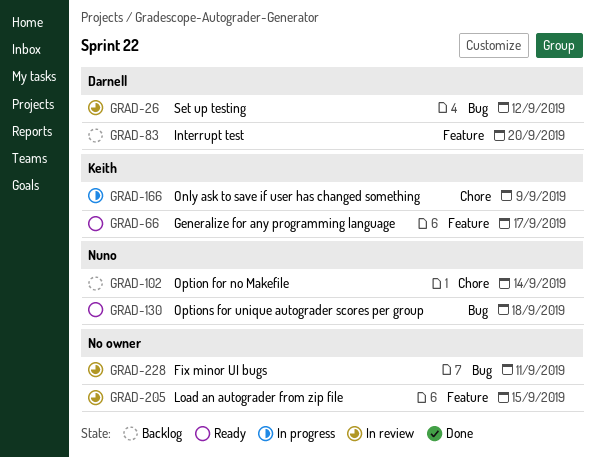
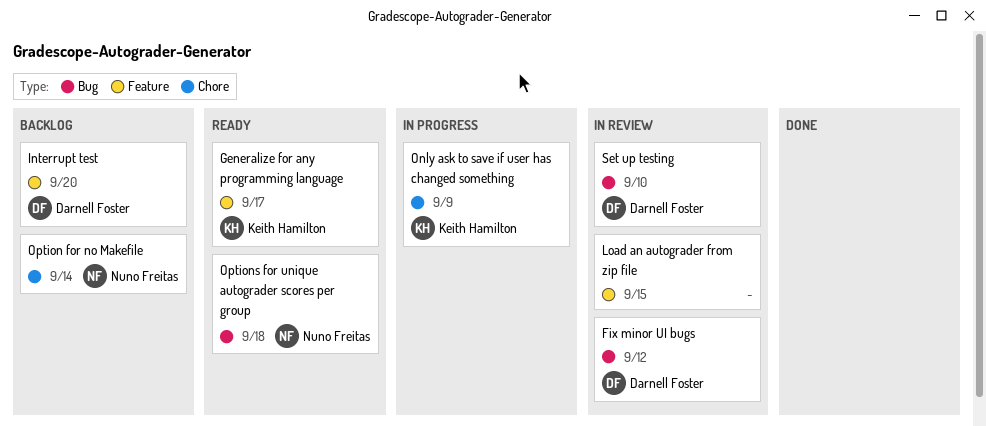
Fix minor UI bugs, owner: none -> Darnell Foster
Fix minor UI bugs, due: Sep 11 -> Sep 12
Set up testing, due: Sep 12 -> Sep 10

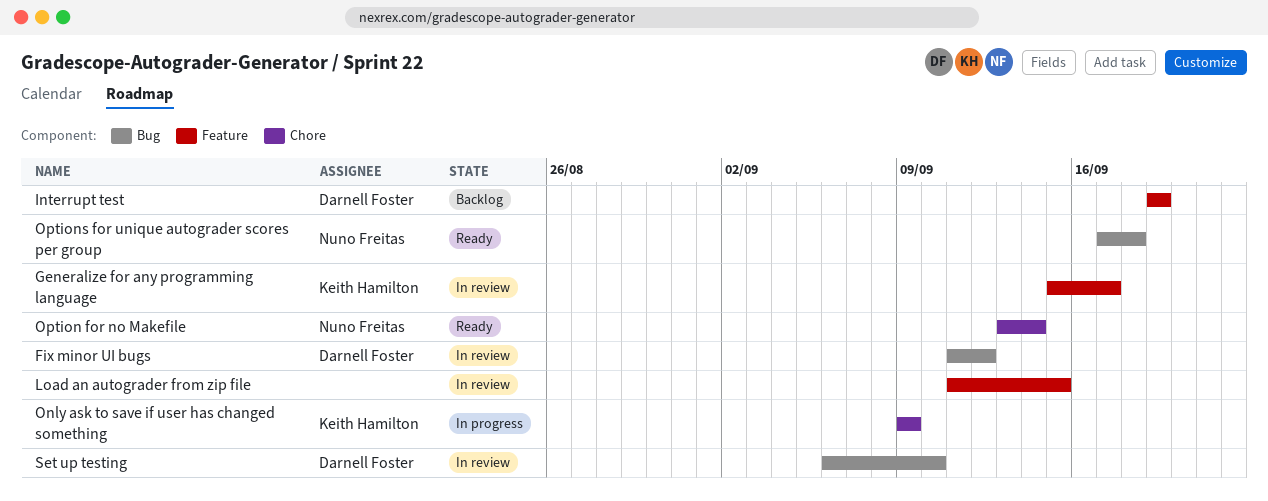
Generalize for any programming language, status: Ready -> In review
Interrupt test, due: Sep 20 -> Sep 19
Option for no Makefile, status: Backlog -> Ready

